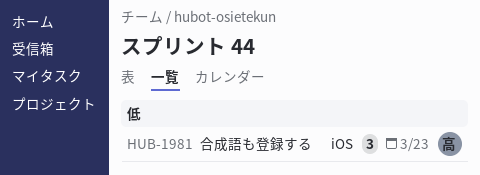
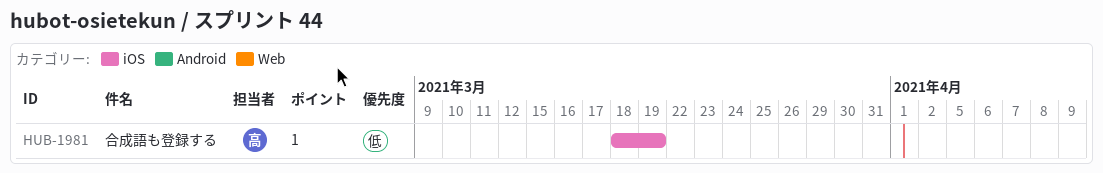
HUB-1981, estimate: 3 -> 1
HUB-1981, due: Mar 23 -> Mar 19

